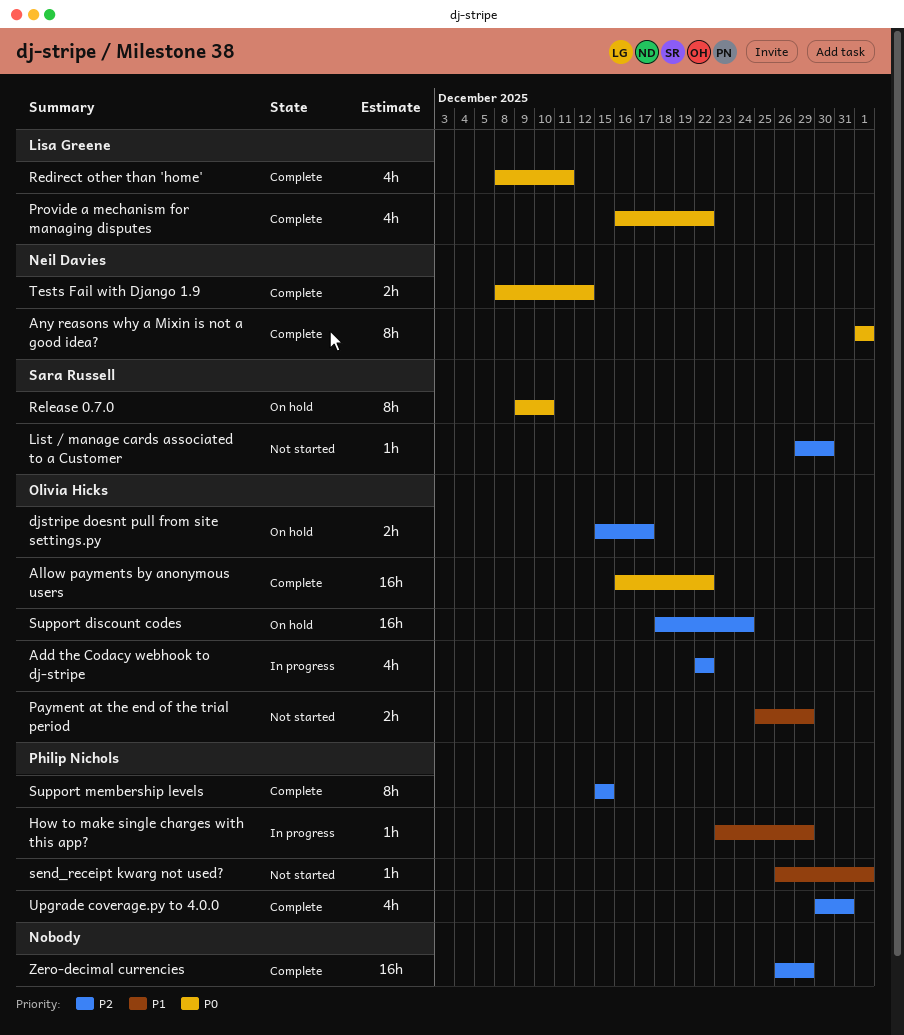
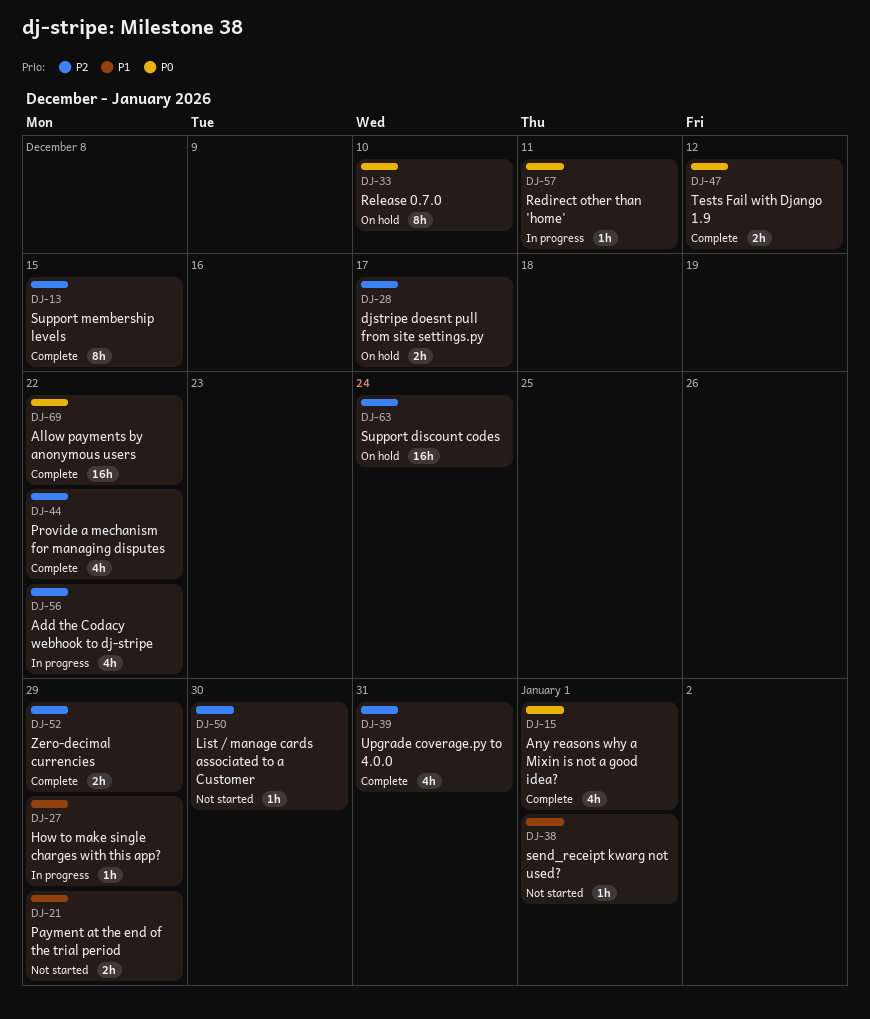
Any reasons why a Mixin is not a good idea?, estimate: 8h -> 4h
Provide a mechanism for managing disputes, priority: P0 -> P2
Redirect other than 'home', status: Complete -> In progress
Redirect other than 'home', estimate: 4h -> 1h
Zero-decimal currencies, estimate: 16h -> 2h

